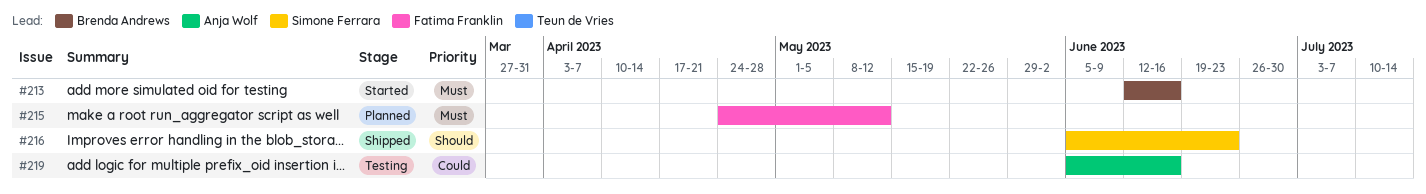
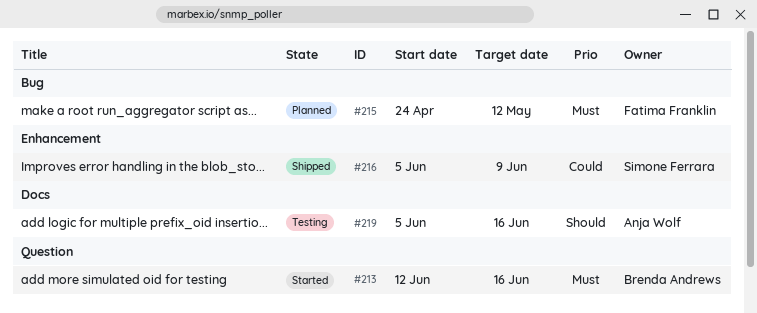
#216, priority: Should -> Could
#216, due: Jun 23 -> Jun 9
#219, priority: Could -> Should

